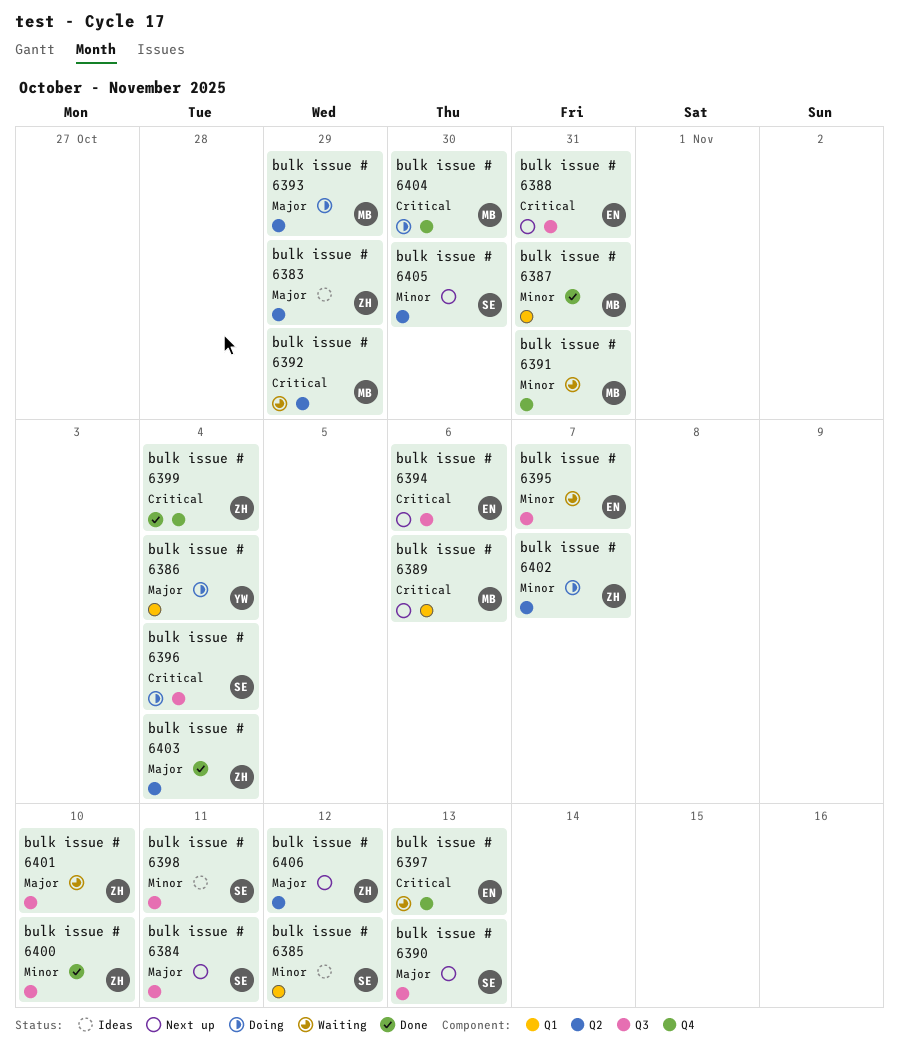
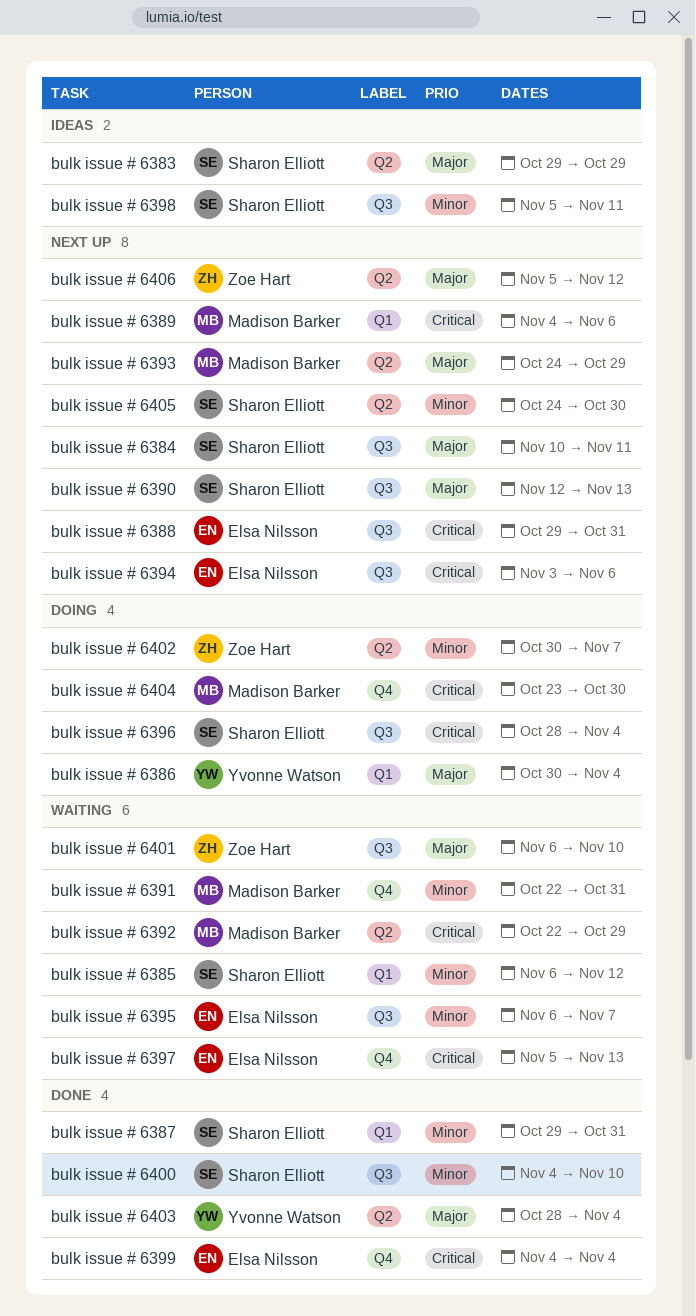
bulk issue # 6383, owner: Zoe Hart -> Sharon Elliott
bulk issue # 6385, status: Ideas -> Waiting
bulk issue # 6387, owner: Madison Barker -> Sharon Elliott
bulk issue # 6393, status: Doing -> Next up
bulk issue # 6399, owner: Zoe Hart -> Elsa Nilsson
bulk issue # 6400, owner: Zoe Hart -> Sharon Elliott
bulk issue # 6403, owner: Zoe Hart -> Yvonne Watson

